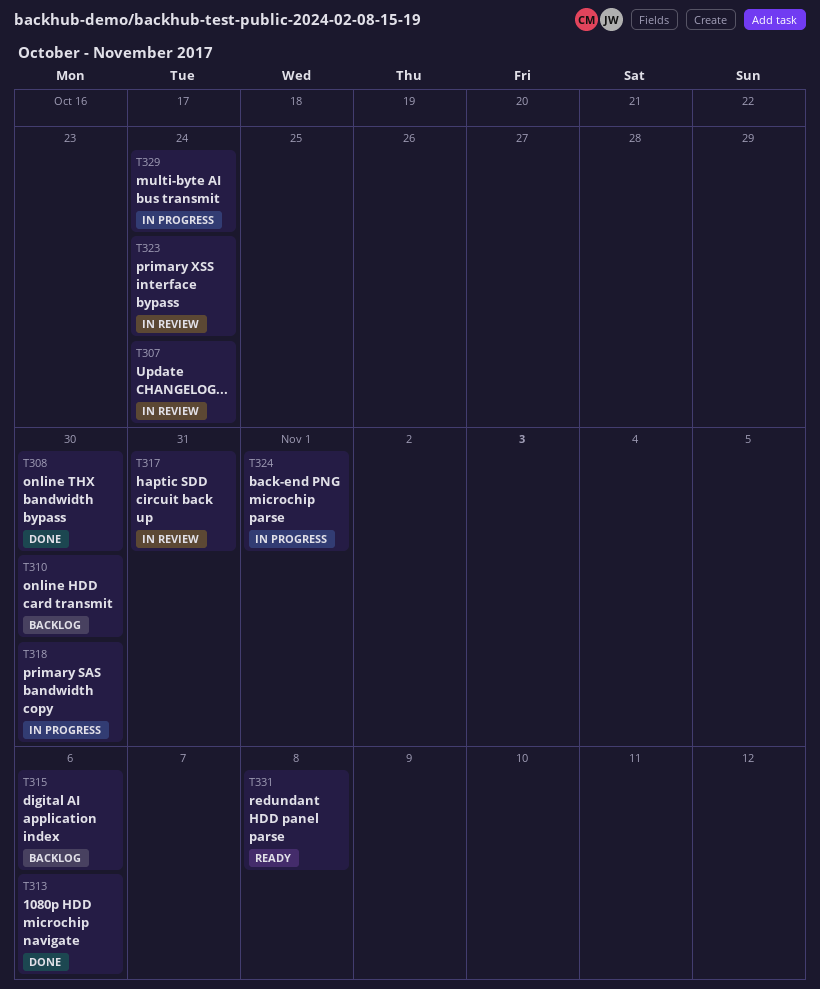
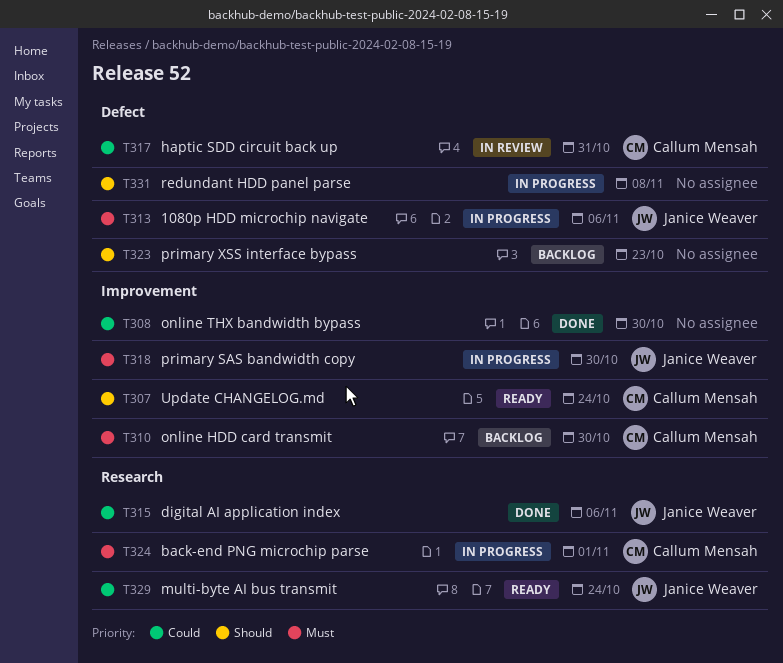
T307, status: In review -> Ready
T313, status: Done -> In progress
T315, status: Backlog -> Done
T323, status: In review -> Backlog
T323, due: Oct 24 -> Oct 23
T329, status: In progress -> Ready
T331, status: Ready -> In progress

